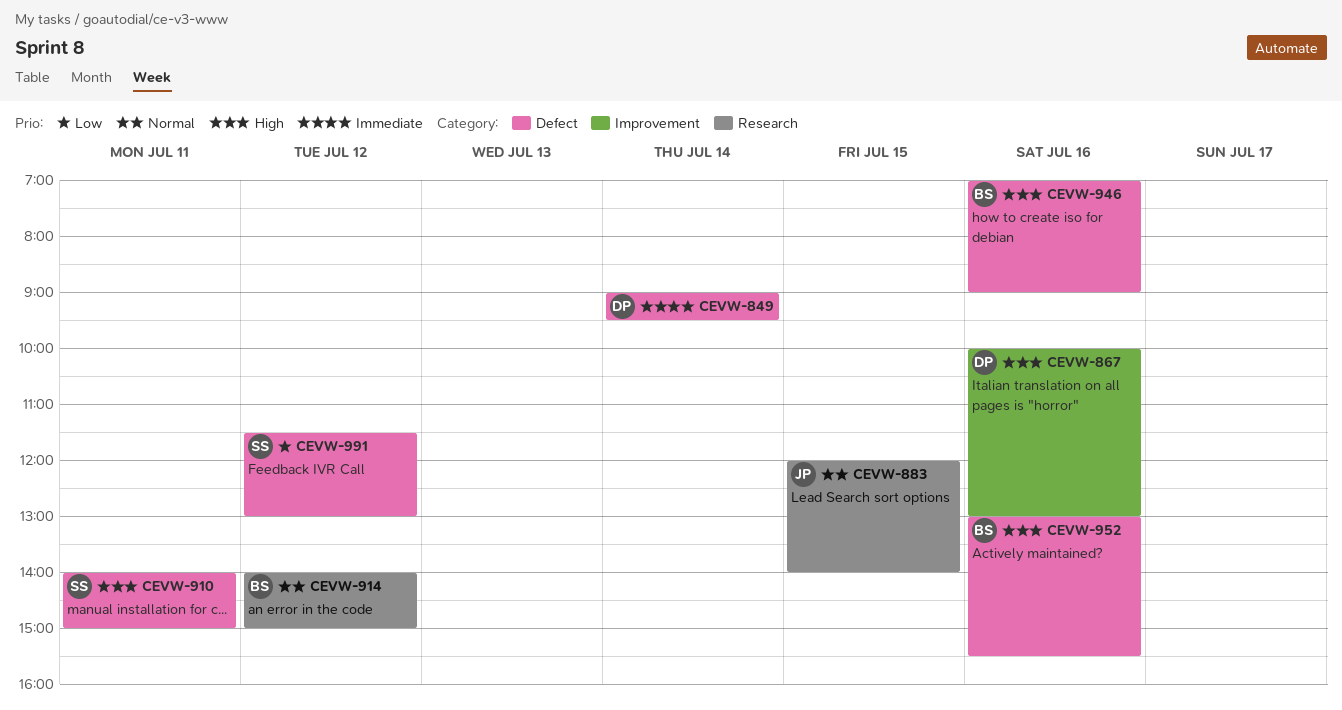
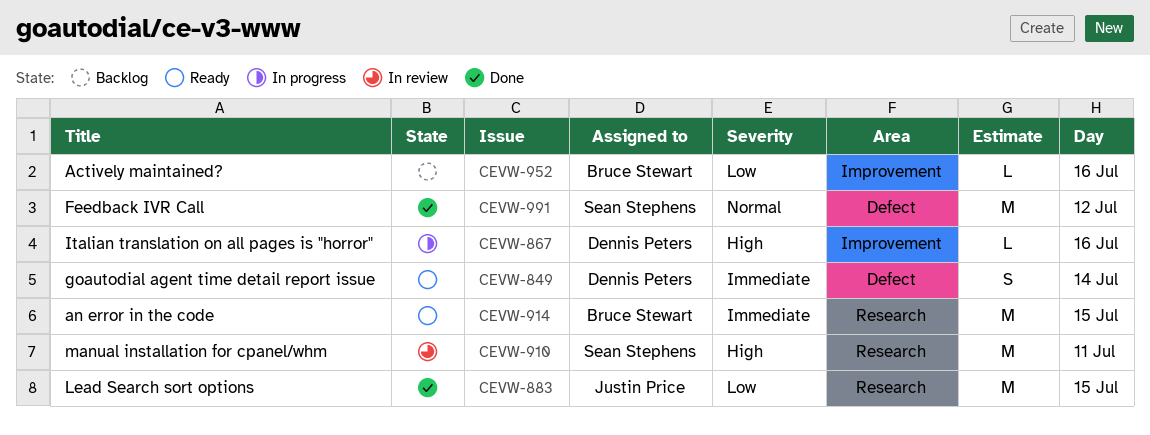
CEVW-883, priority: Normal -> Low
CEVW-910, label: Defect -> Research
CEVW-914, priority: Normal -> Immediate
CEVW-914, day: Jul 12 -> Jul 15
CEVW-946: present -> none
CEVW-952, priority: High -> Low
CEVW-952, label: Defect -> Improvement
CEVW-991, priority: Low -> Normal

